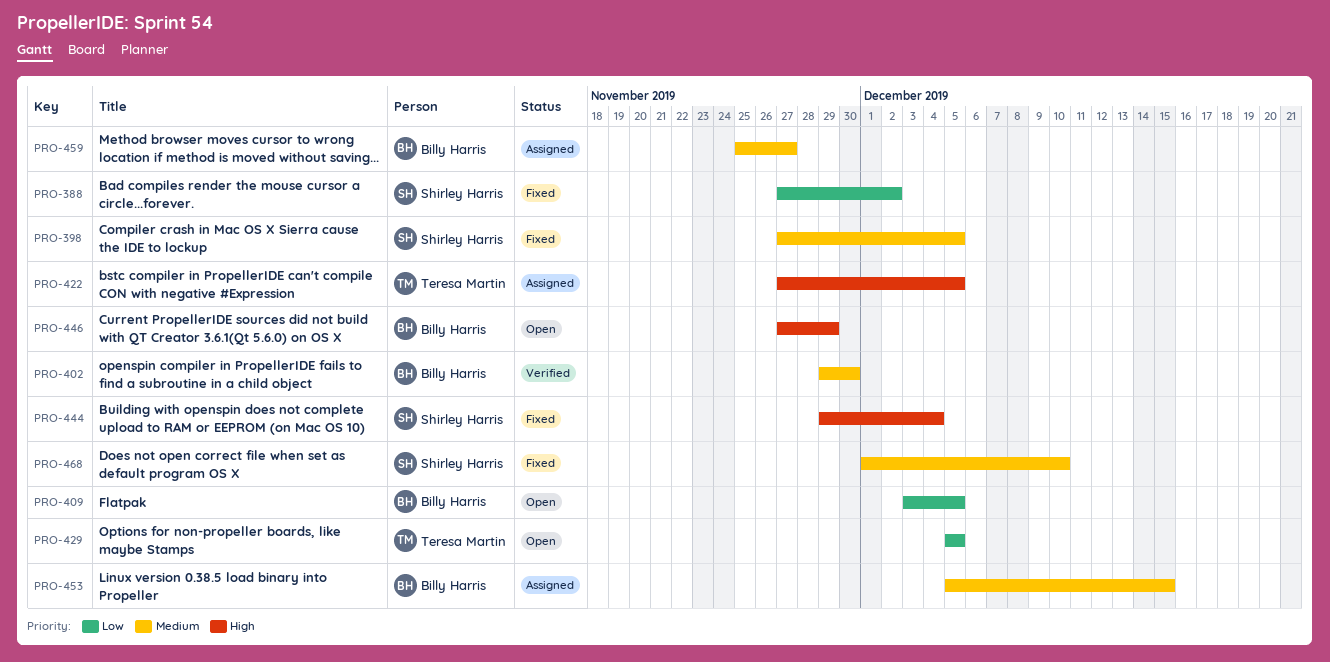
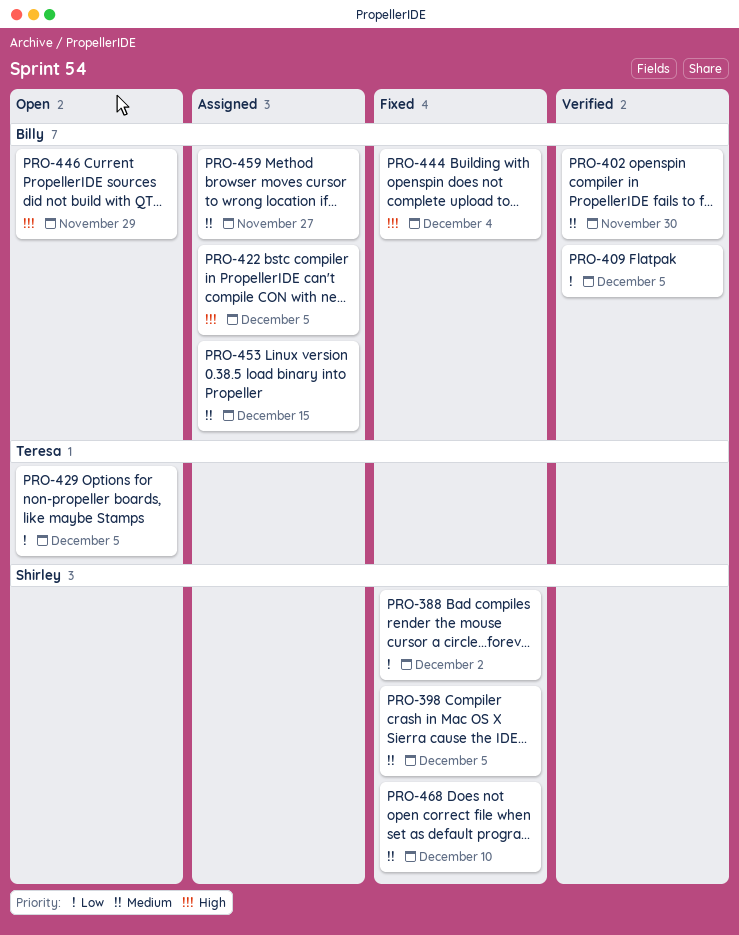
PRO-409, status: Open -> Verified
PRO-422, owner: Teresa Martin -> Billy Harris
PRO-444, owner: Shirley Harris -> Billy Harris

